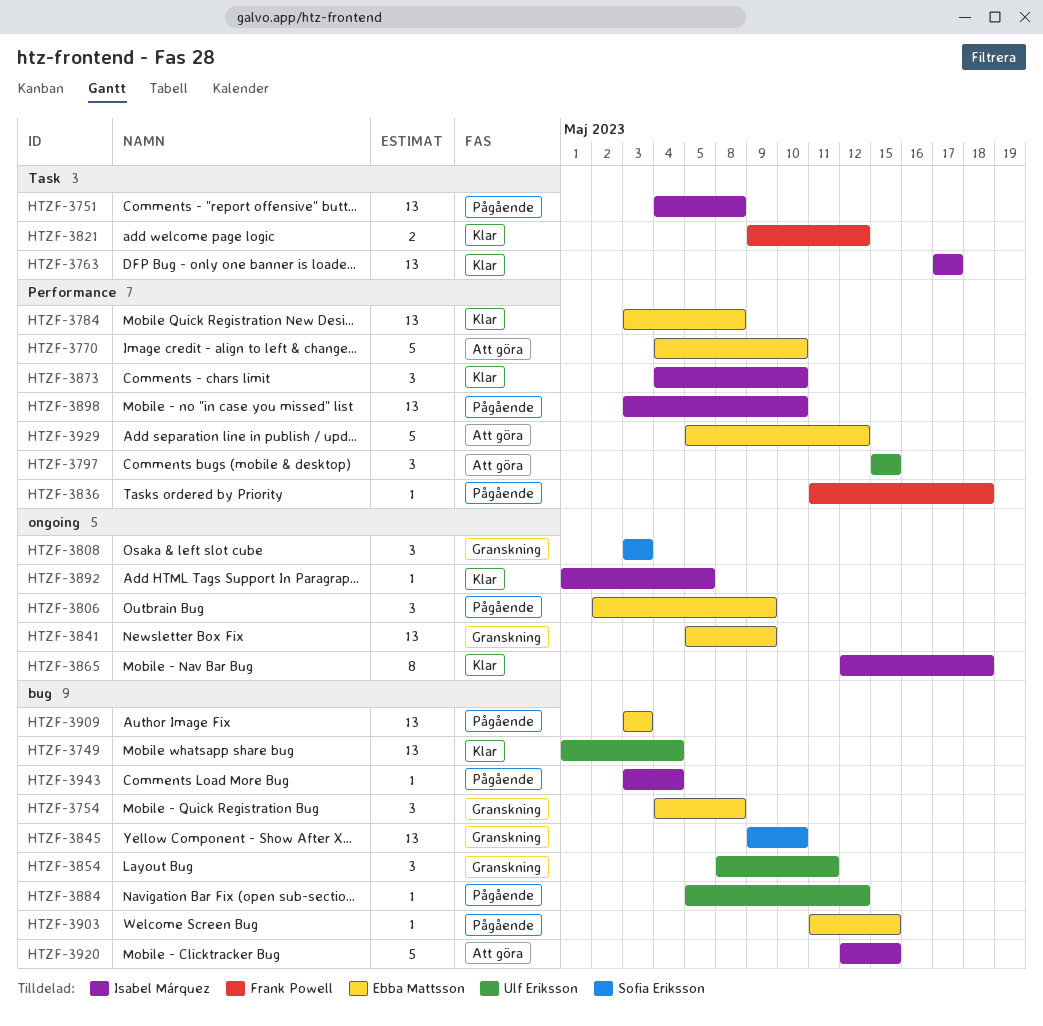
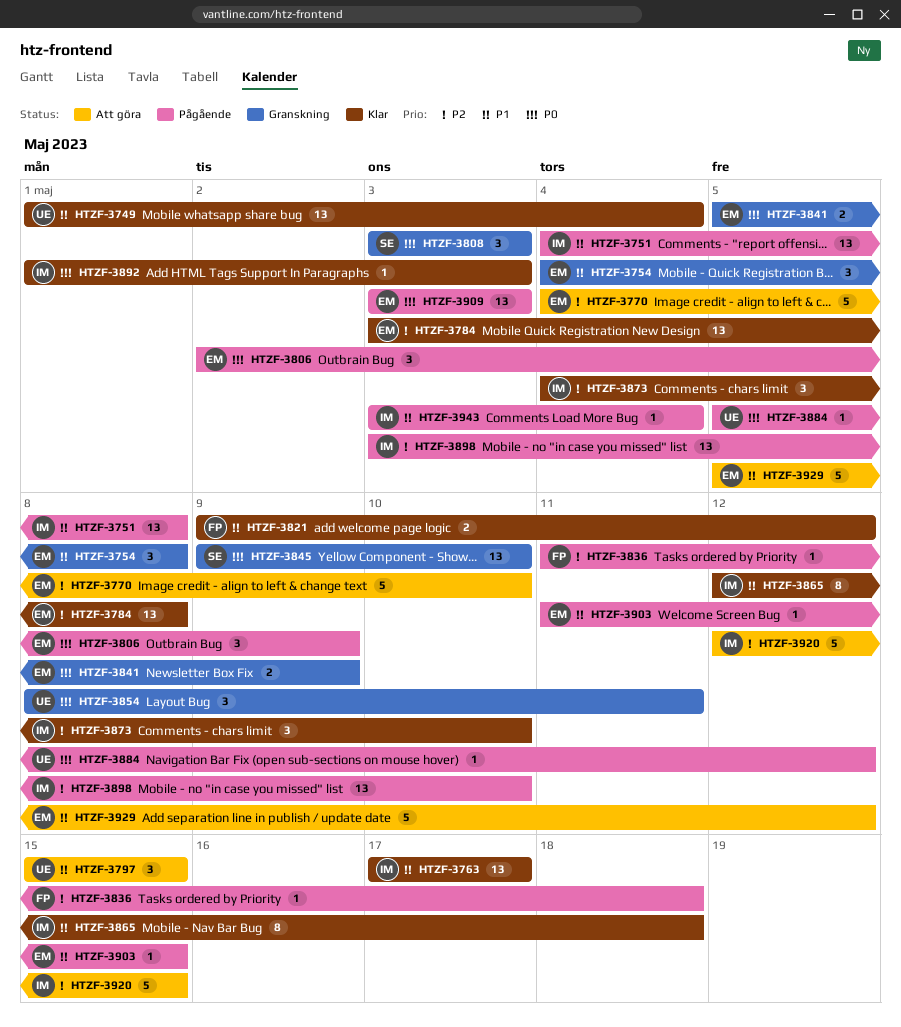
HTZF-3841, estimate: 13 -> 2
HTZF-3892, due: May 5 -> May 3

